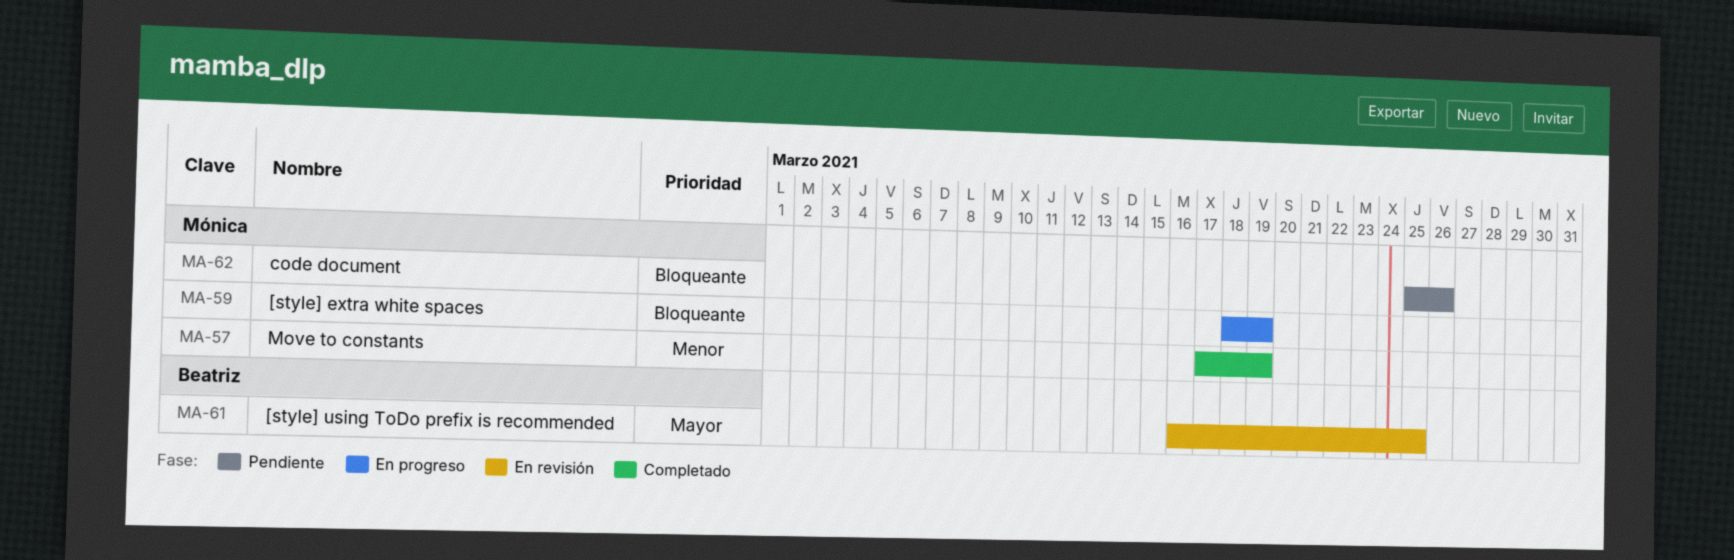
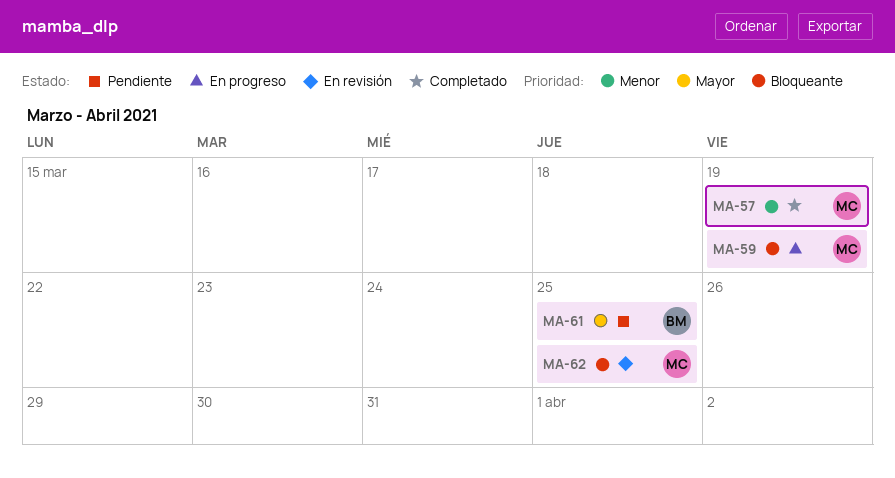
MA-61, status: En revisión -> Pendiente
MA-62, status: Pendiente -> En revisión
MA-62, due: Mar 26 -> Mar 25

